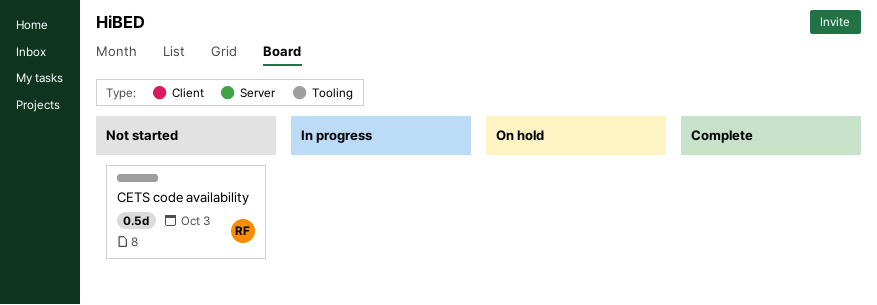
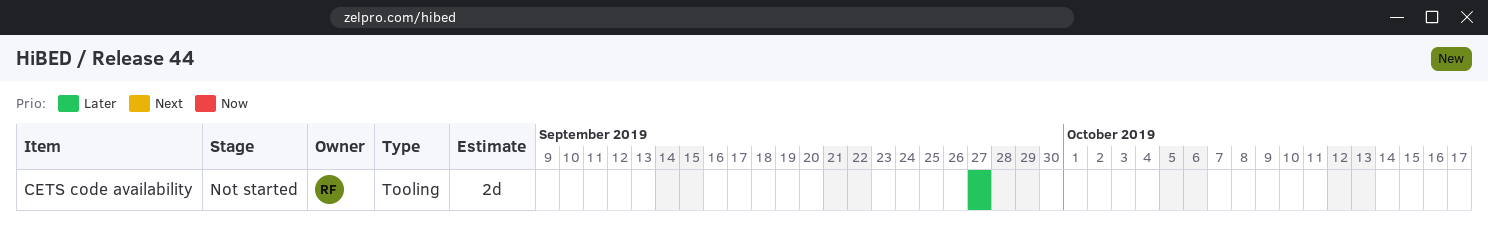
CETS code availability, estimate: 0.5d -> 2d
CETS code availability, due: Oct 3 -> Sep 27

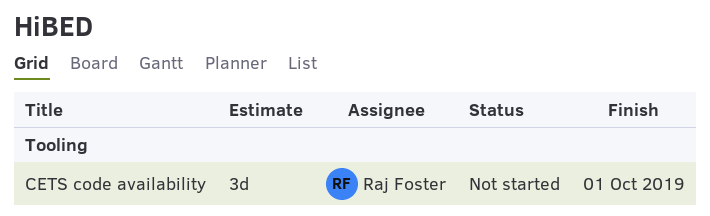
CETS code availability, estimate: 2d -> 3d
CETS code availability, due: Sep 27 -> Oct 1

